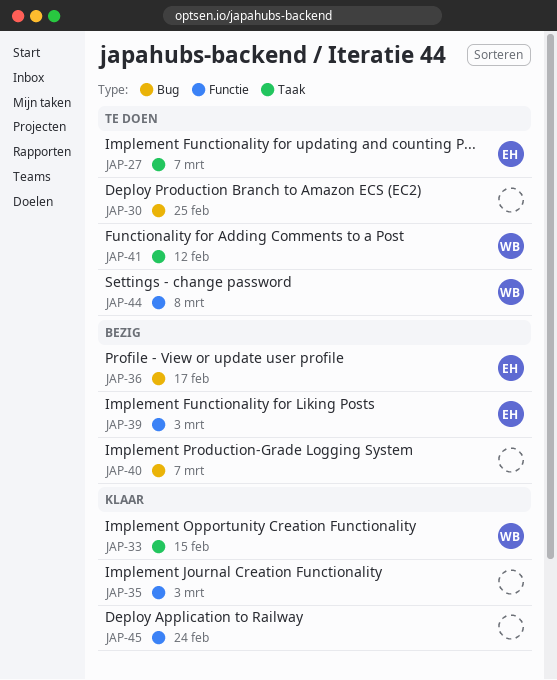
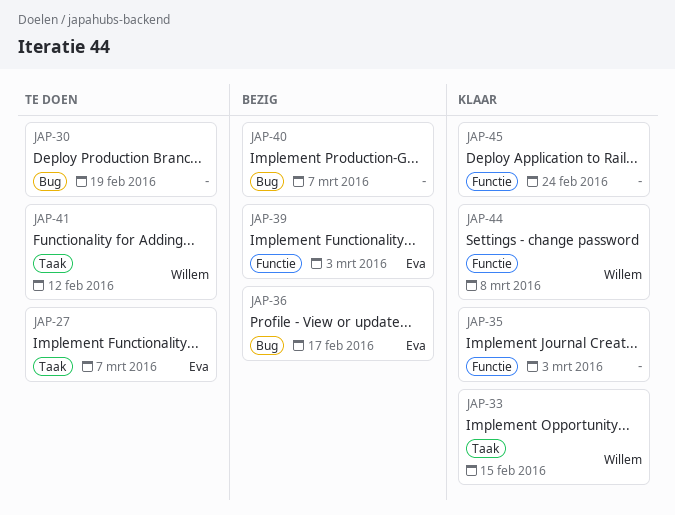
JAP-30, due: Feb 25 -> Feb 19
JAP-44, status: Te doen -> Klaar

